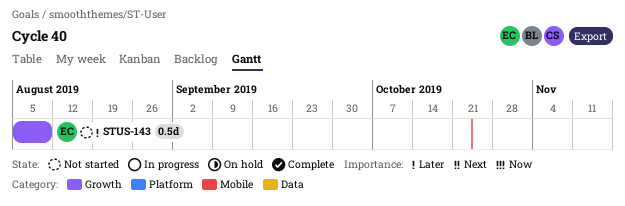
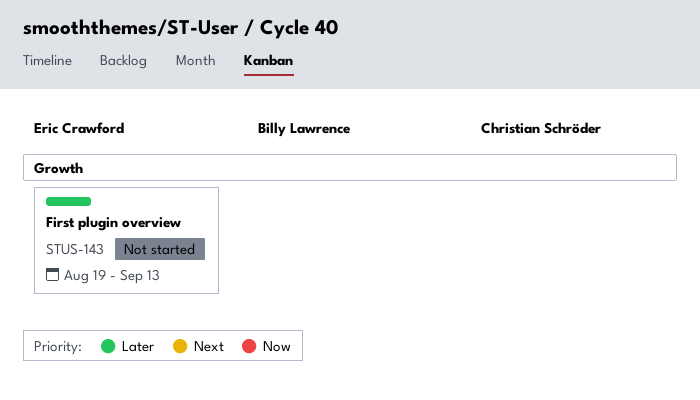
STUS-143, start: Aug 5 -> Aug 19
STUS-143, due: Aug 9 -> Sep 13

